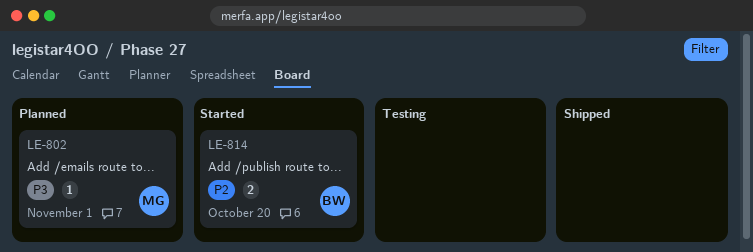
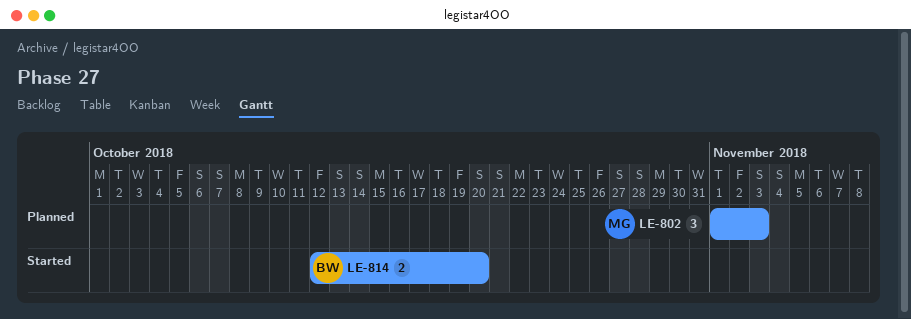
LE-802, estimate: 1 -> 3
LE-802, due: Nov 1 -> Nov 3

